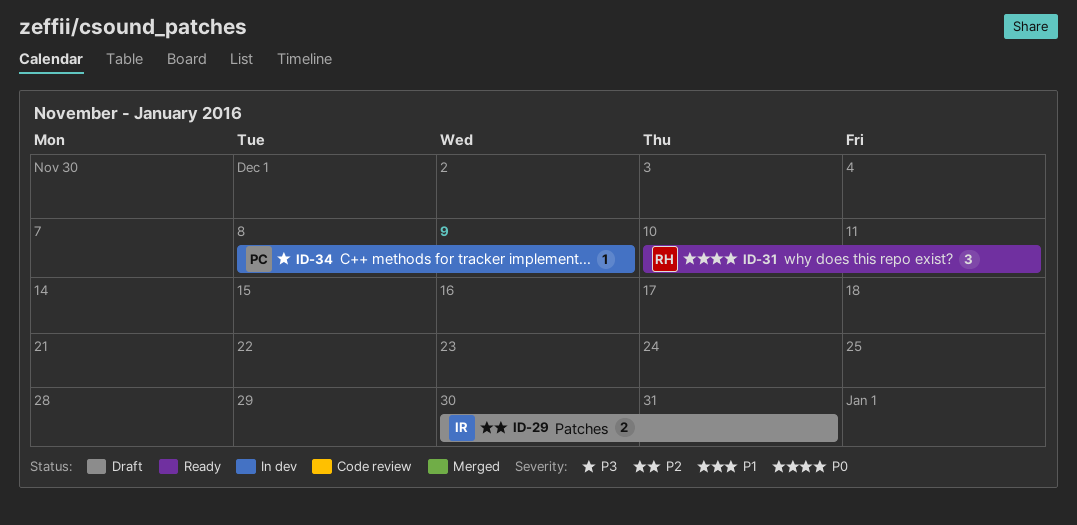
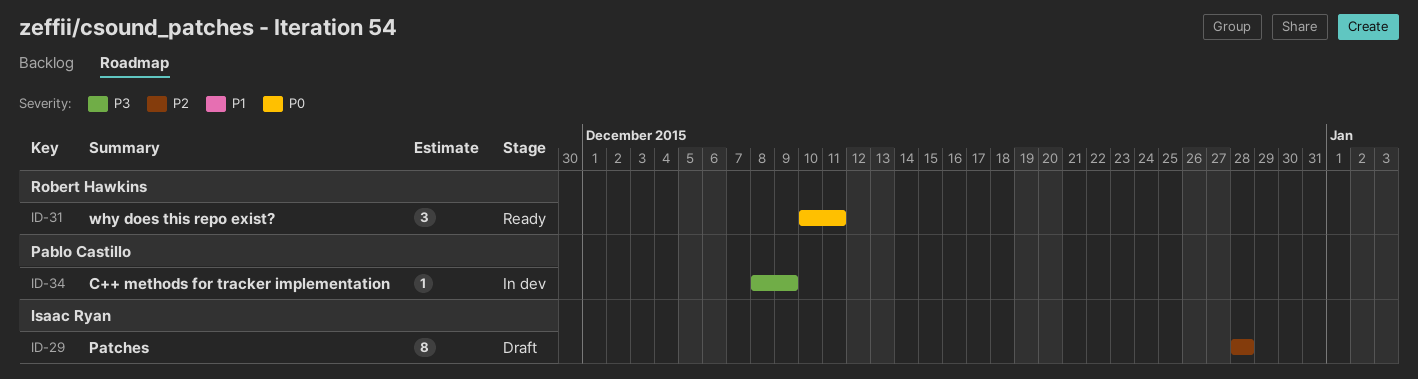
ID-29, estimate: 2 -> 8
ID-29, start: Dec 30 -> Dec 28
ID-29, due: Dec 31 -> Dec 28

